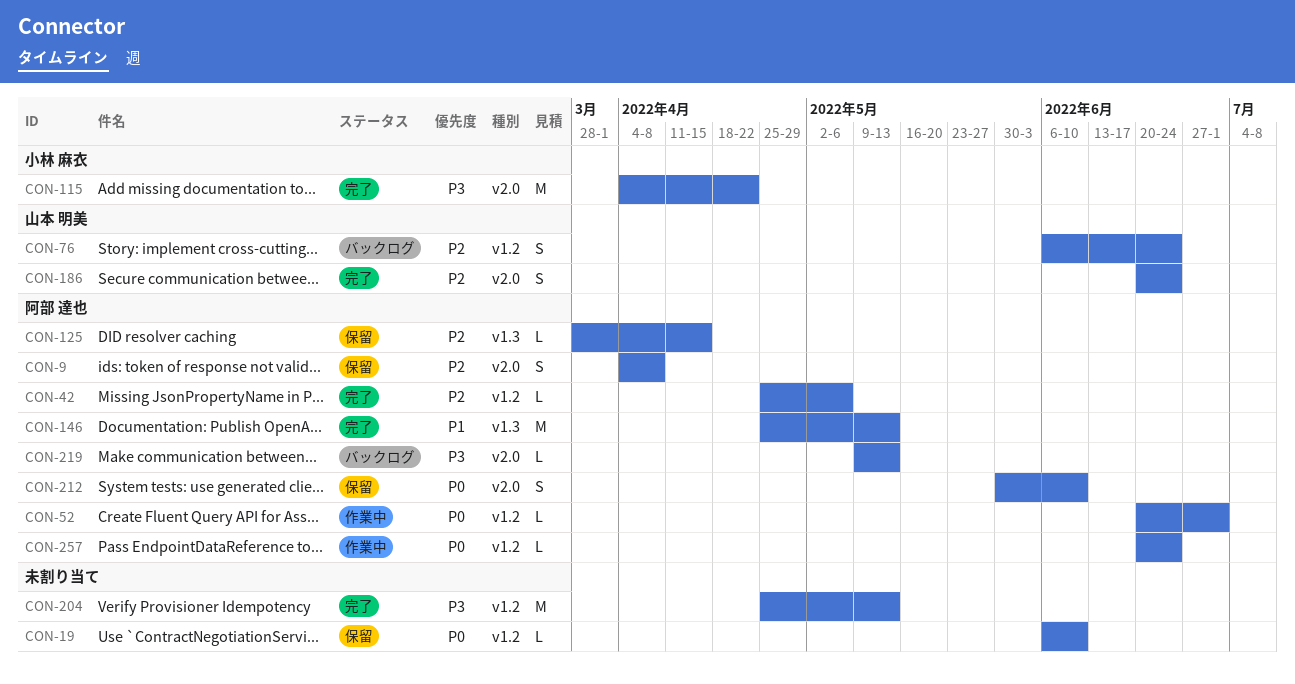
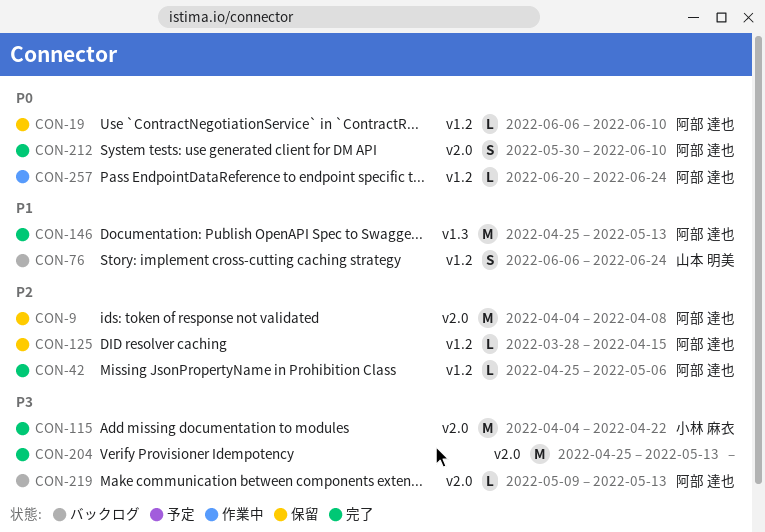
CON-9, estimate: S -> M
CON-19, owner: none -> 阿部 達也
CON-52: present -> none
CON-76, priority: P2 -> P1
CON-125, label: v1.3 -> v1.2
CON-186: present -> none
CON-204, label: v1.2 -> v2.0
CON-212, status: 保留 -> 完了

